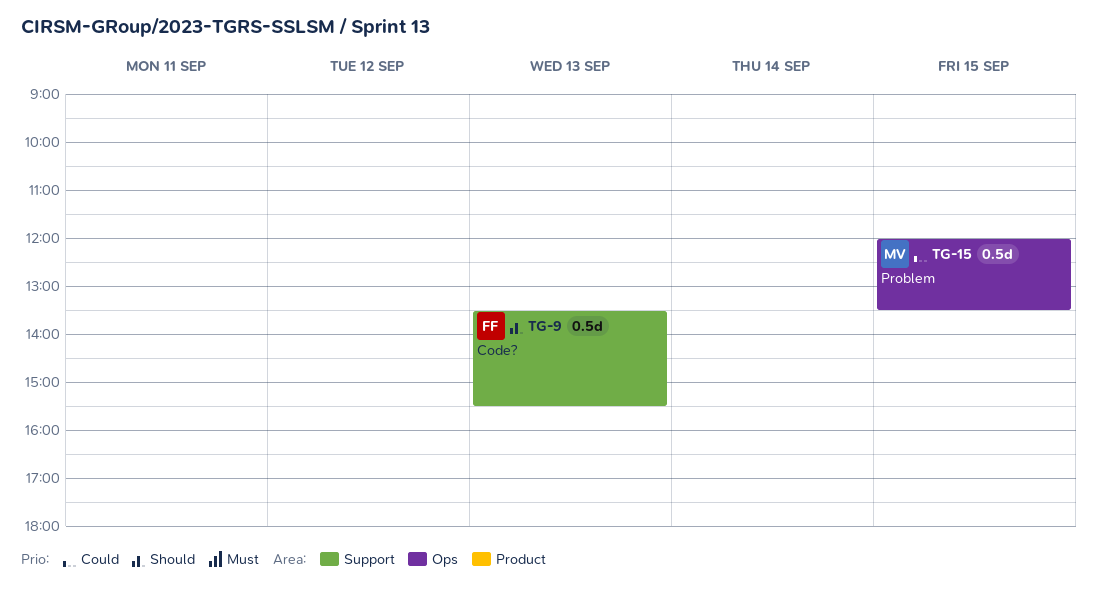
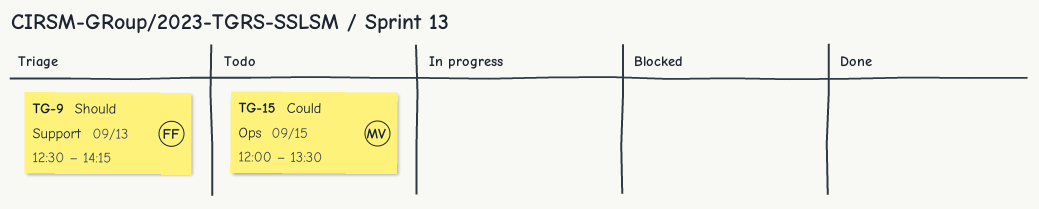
TG-9, begins: 13:30 -> 12:30
TG-9, ends: 15:30 -> 14:15

